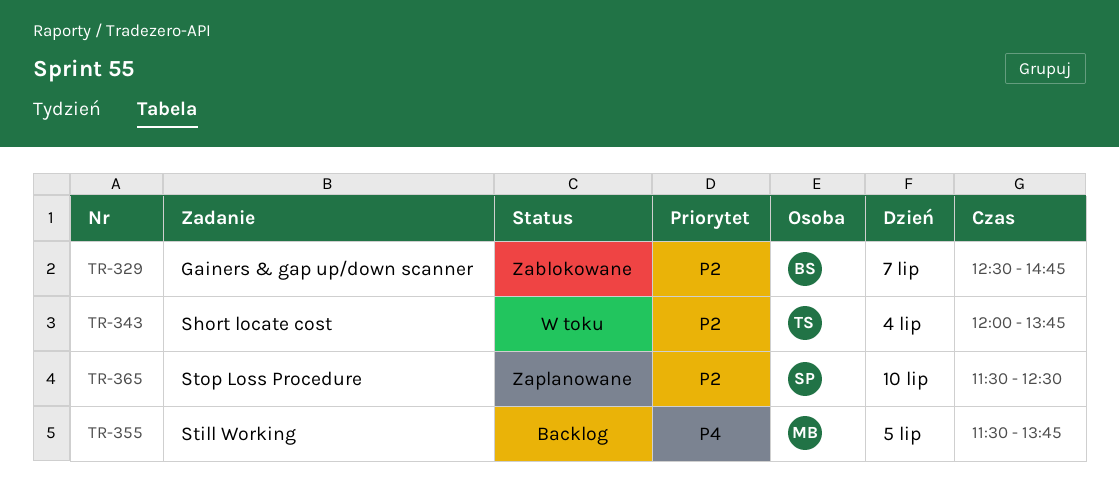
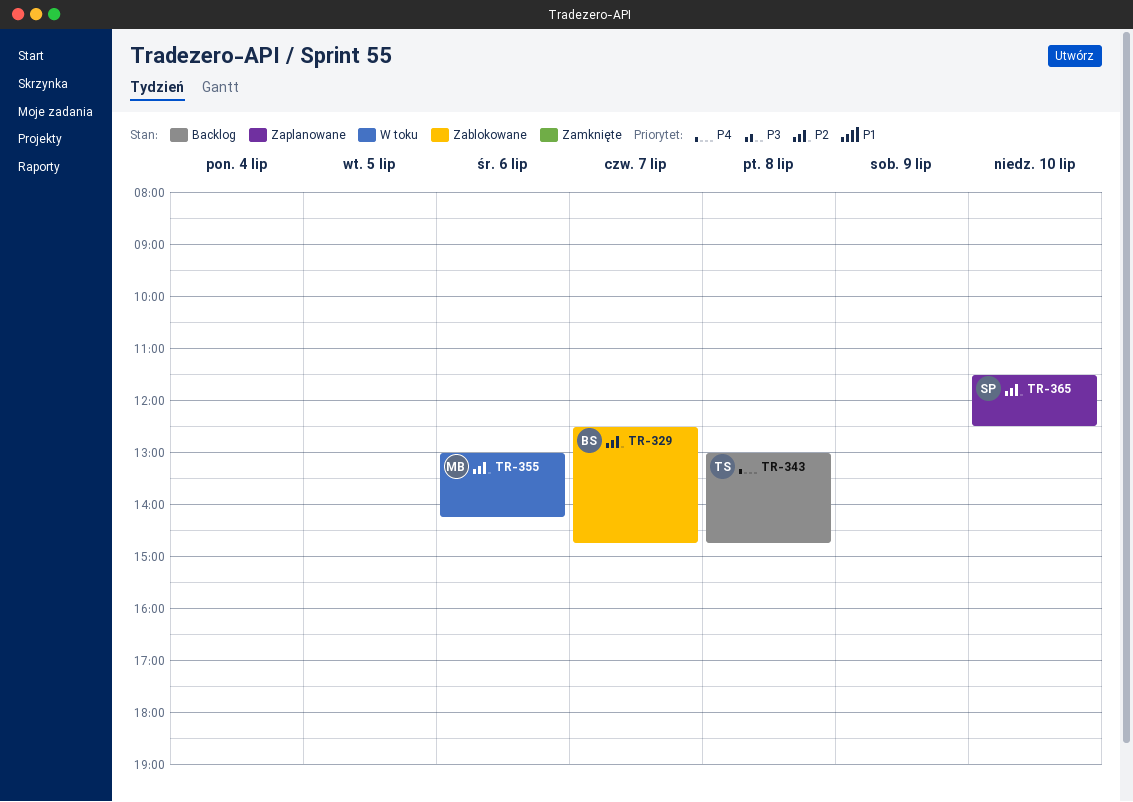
TR-343, status: W toku -> Backlog
TR-343, priority: P2 -> P4
TR-343, day: Jul 4 -> Jul 8
TR-343, begins: 12:00 -> 13:00
TR-343, ends: 13:45 -> 14:45
TR-355, status: Backlog -> W toku
TR-355, priority: P4 -> P2
TR-355, day: Jul 5 -> Jul 6
TR-355, begins: 11:30 -> 13:00
TR-355, ends: 13:45 -> 14:15

